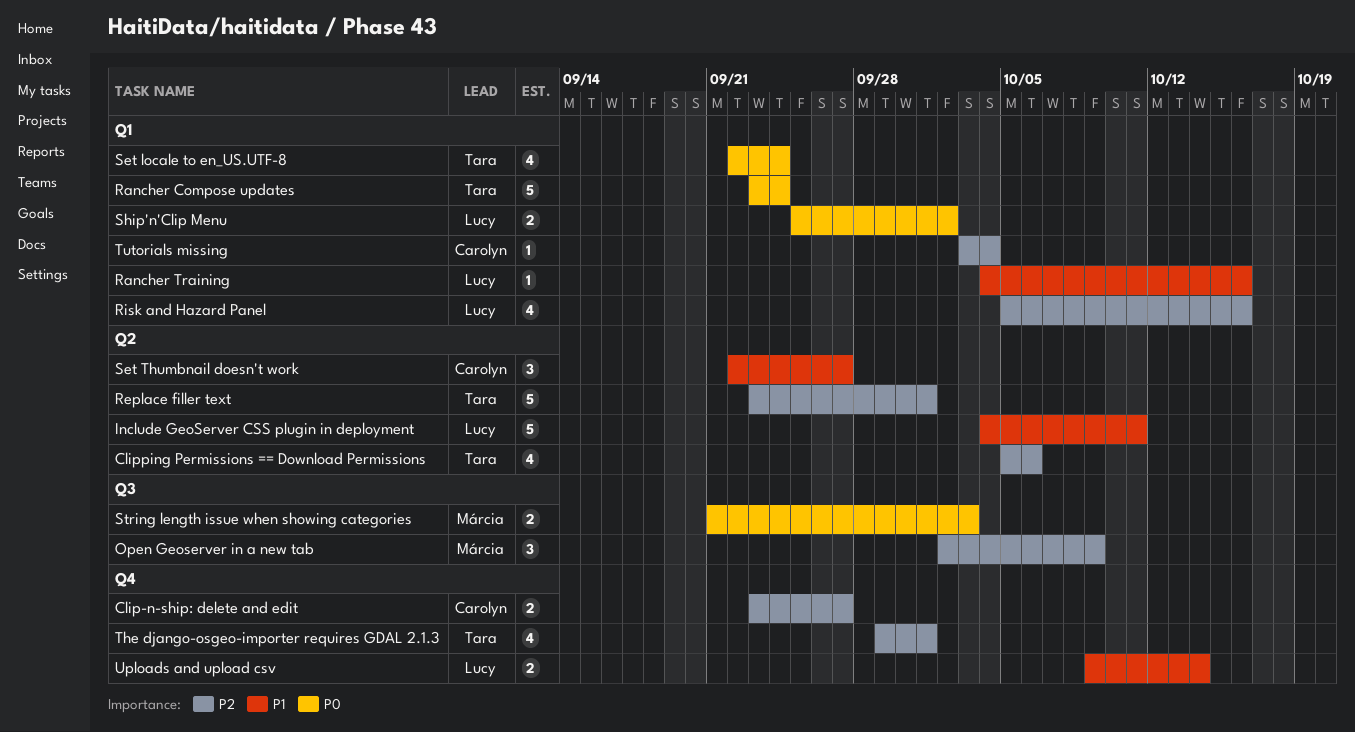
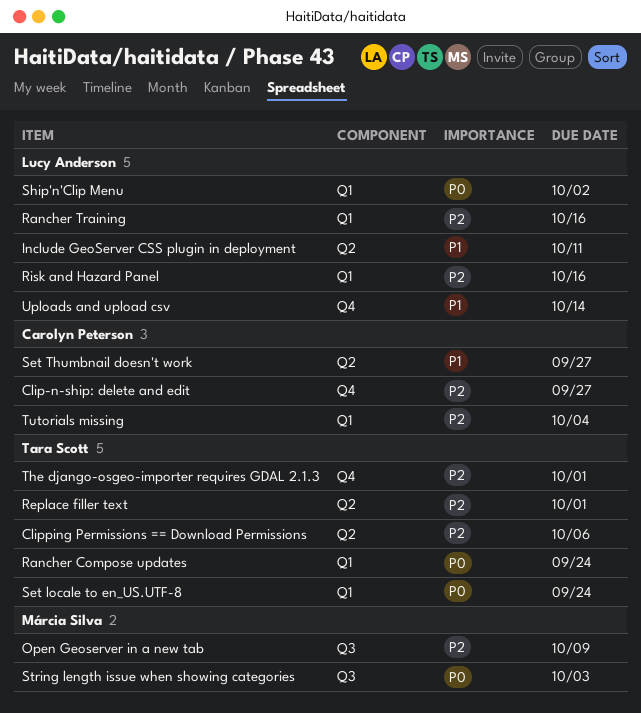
Rancher Training, priority: P1 -> P2

